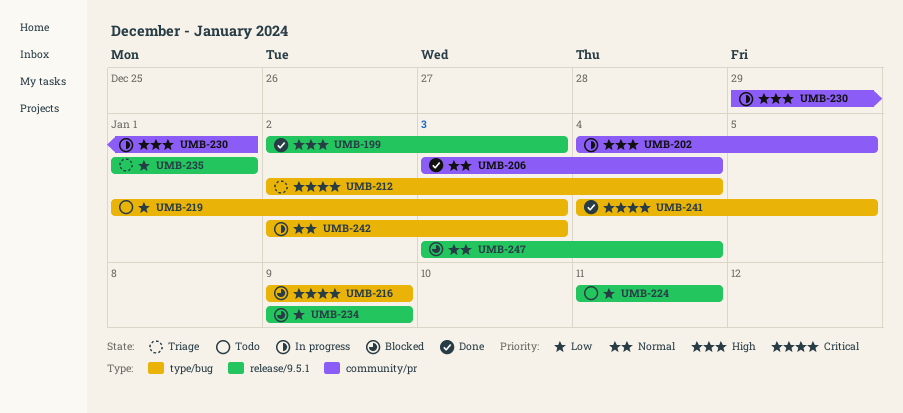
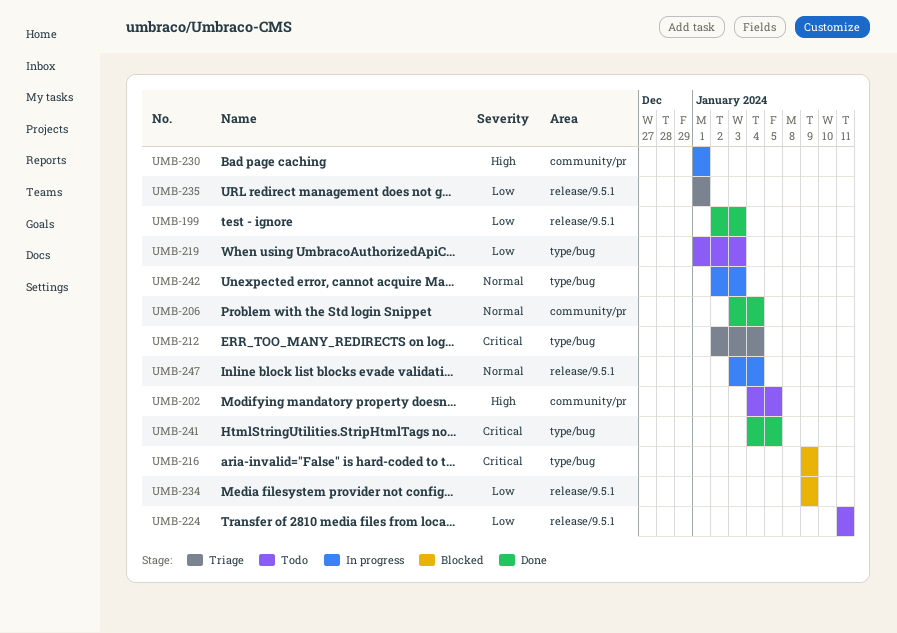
UMB-199, priority: High -> Low
UMB-202, status: In progress -> Todo
UMB-230, start: Dec 29 -> Jan 1
UMB-247, status: Blocked -> In progress

